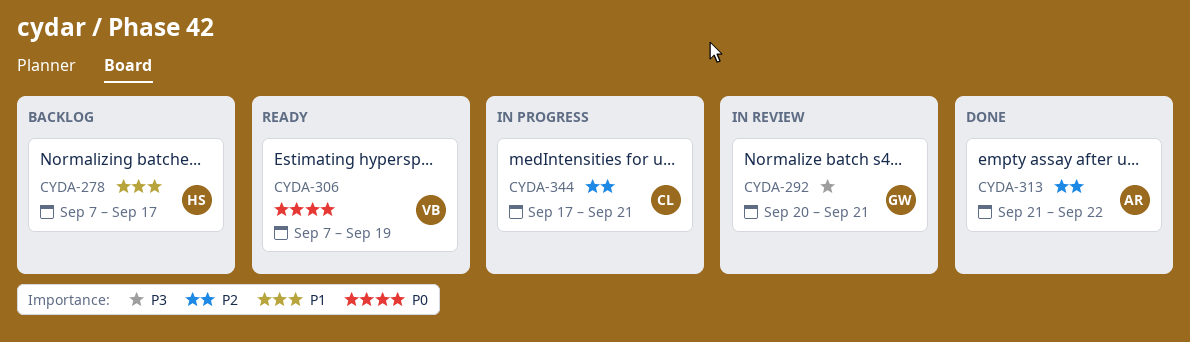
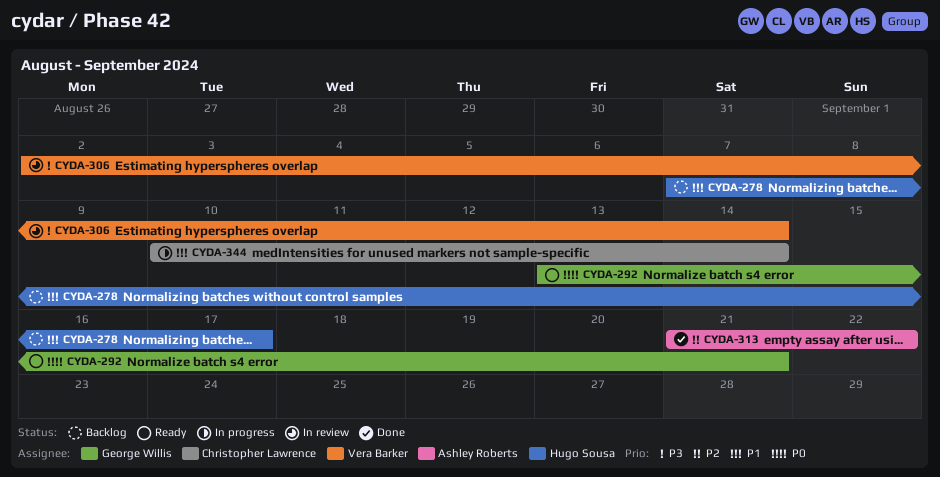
CYDA-292, status: In review -> Ready
CYDA-292, priority: P3 -> P0
CYDA-292, start: Sep 20 -> Sep 13
CYDA-306, status: Ready -> In review
CYDA-306, priority: P0 -> P3
CYDA-306, start: Sep 7 -> Sep 2
CYDA-306, due: Sep 19 -> Sep 14
CYDA-344, priority: P2 -> P1
CYDA-344, start: Sep 17 -> Sep 10
CYDA-344, due: Sep 21 -> Sep 14

